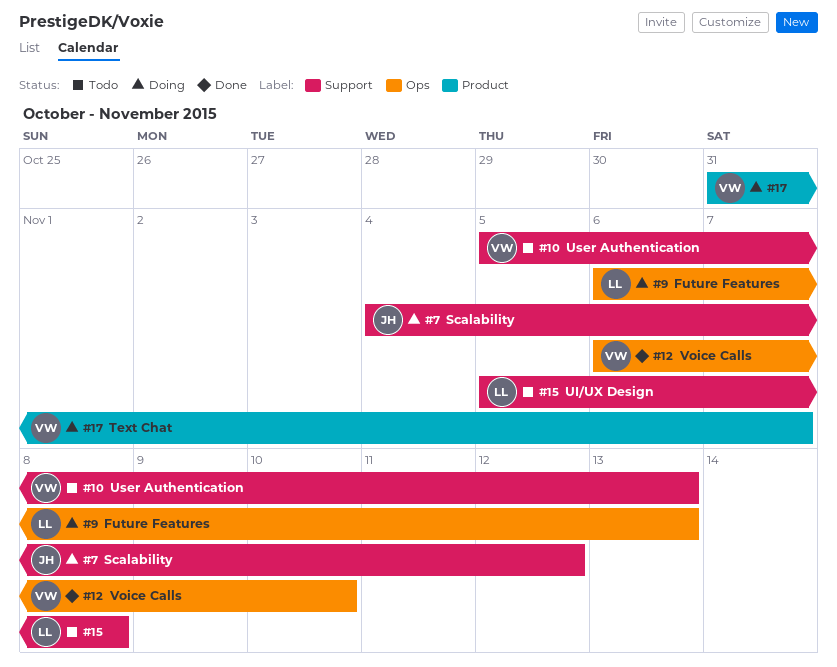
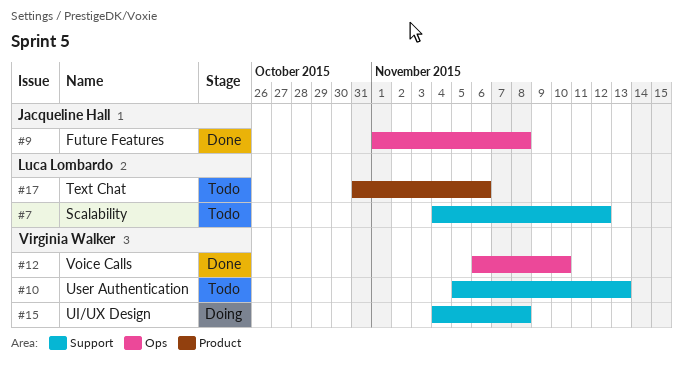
#7, status: Doing -> Todo
#7, owner: Jacqueline Hall -> Luca Lombardo
#9, status: Doing -> Done
#9, owner: Luca Lombardo -> Jacqueline Hall
#9, start: Nov 6 -> Nov 1
#9, due: Nov 13 -> Nov 8
#15, status: Todo -> Doing
#15, owner: Luca Lombardo -> Virginia Walker
#15, start: Nov 5 -> Nov 4
#17, status: Doing -> Todo
#17, owner: Virginia Walker -> Luca Lombardo
#17, due: Nov 7 -> Nov 6

